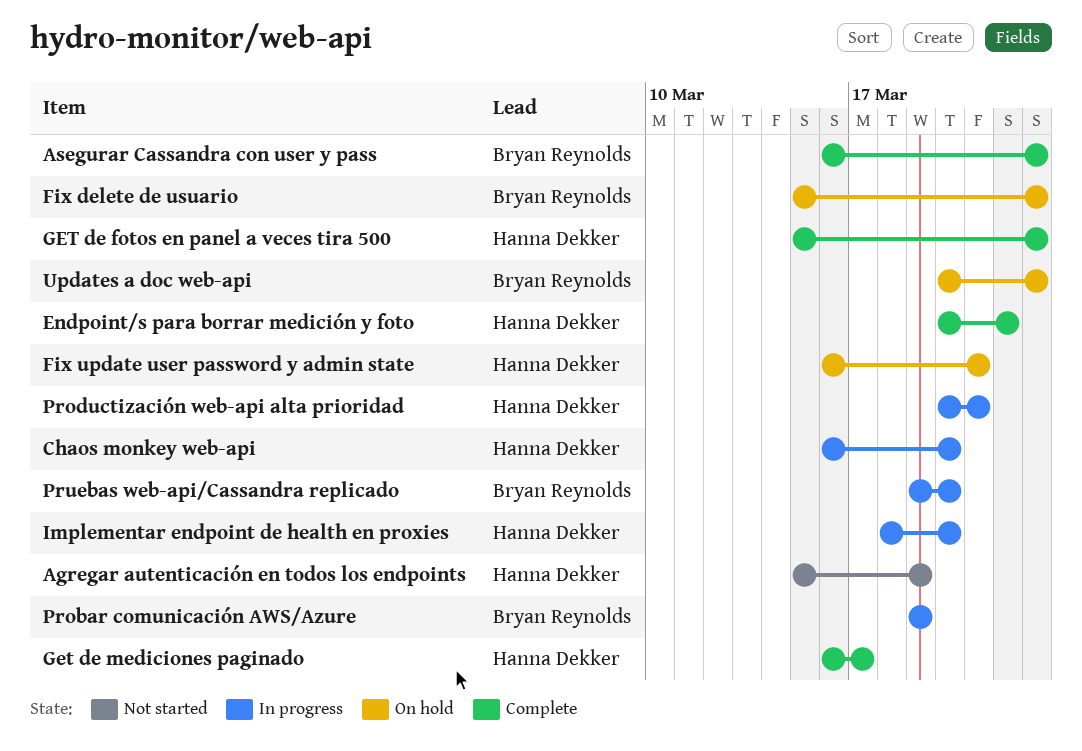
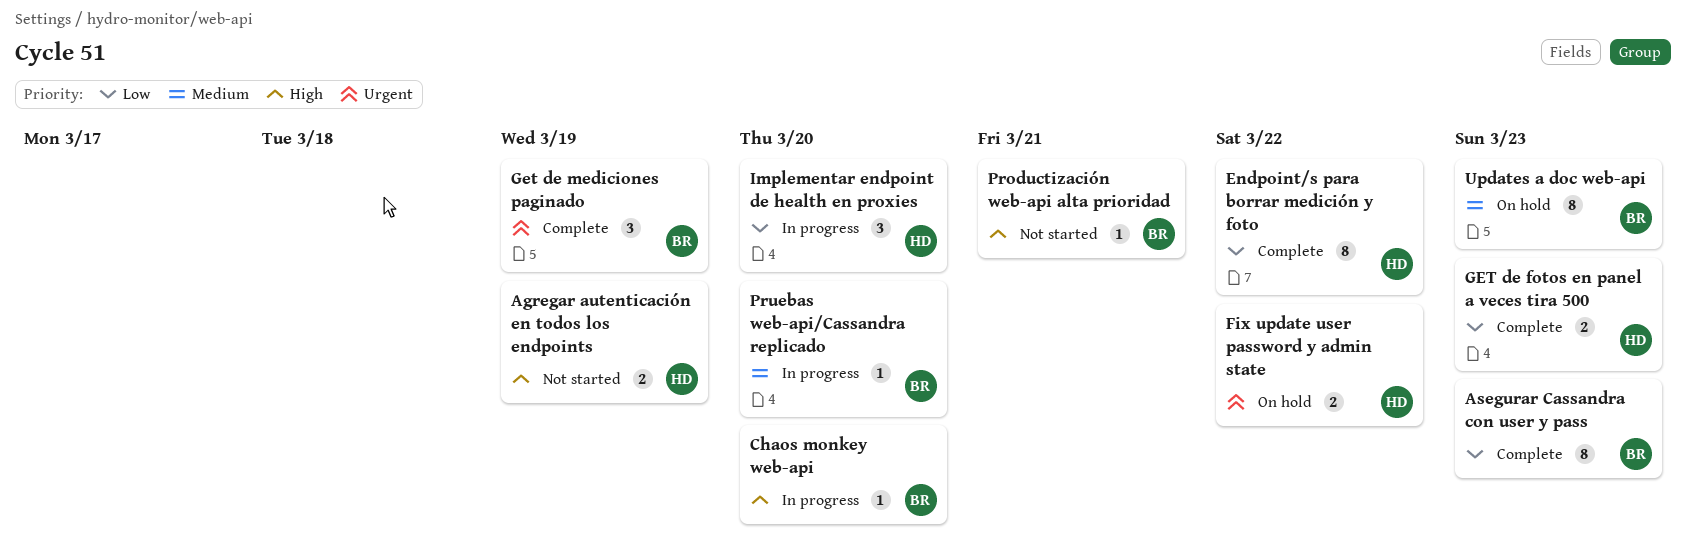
Chaos monkey web-api, owner: Hanna Dekker -> Bryan Reynolds
Fix delete de usuario: present -> none
Fix update user password y admin state, due: Mar 21 -> Mar 22
Get de mediciones paginado, owner: Hanna Dekker -> Bryan Reynolds
Get de mediciones paginado, due: Mar 17 -> Mar 19
Probar comunicación AWS/Azure: present -> none
Productización web-api alta prioridad, status: In progress -> Not started
Productización web-api alta prioridad, owner: Hanna Dekker -> Bryan Reynolds

